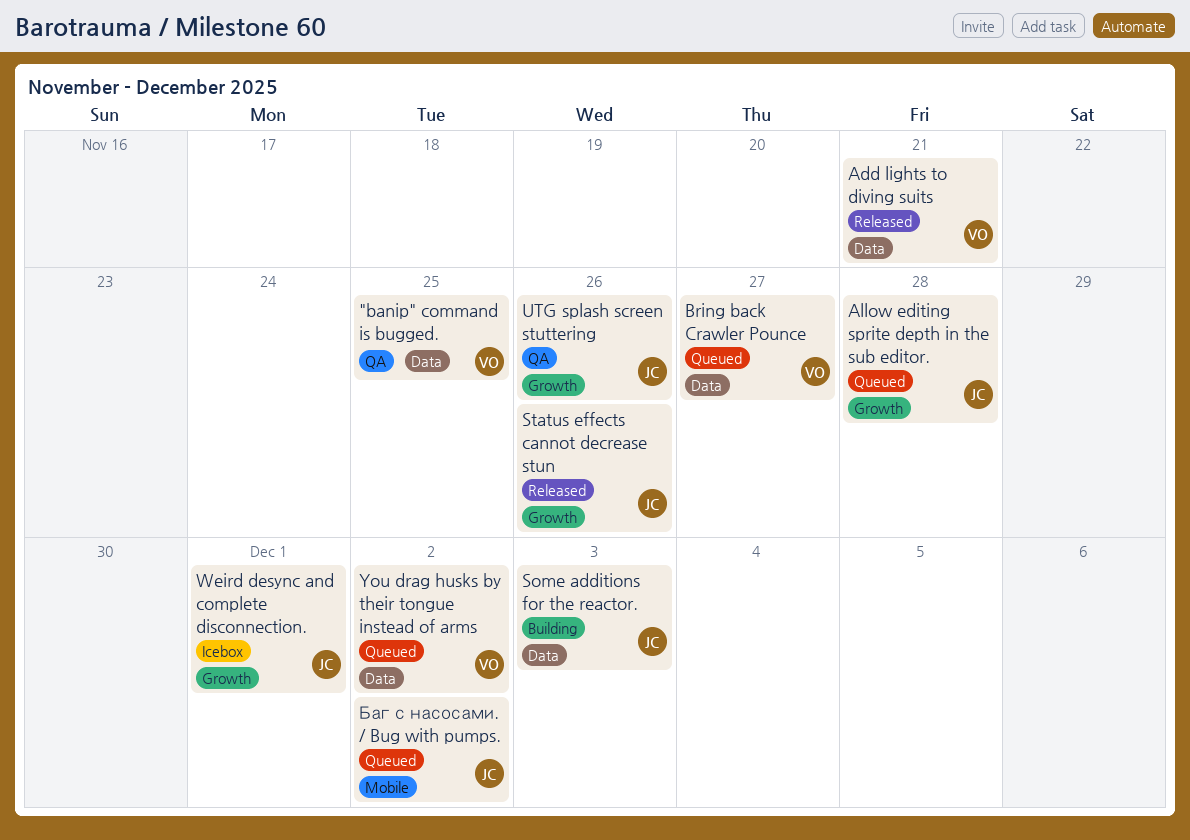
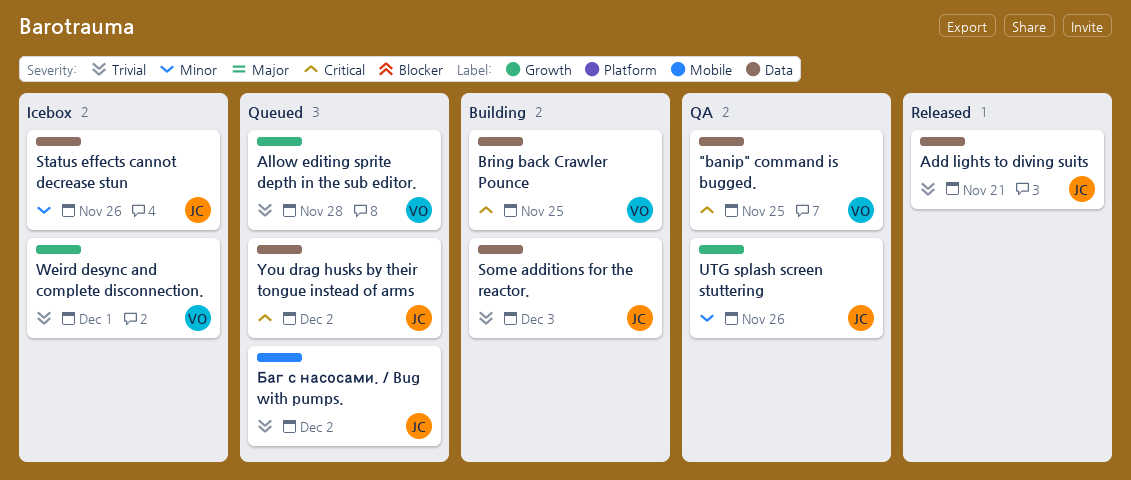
Add lights to diving suits, owner: VO -> JC
Allow editing sprite depth in the sub editor., owner: JC -> VO
Bring back Crawler Pounce, status: Queued -> Building
Bring back Crawler Pounce, due: Nov 27 -> Nov 25
Status effects cannot decrease stun, status: Released -> Icebox
Status effects cannot decrease stun, label: Growth -> Data
Weird desync and complete disconnection., owner: JC -> VO
You drag husks by their tongue instead of arms, owner: VO -> JC

